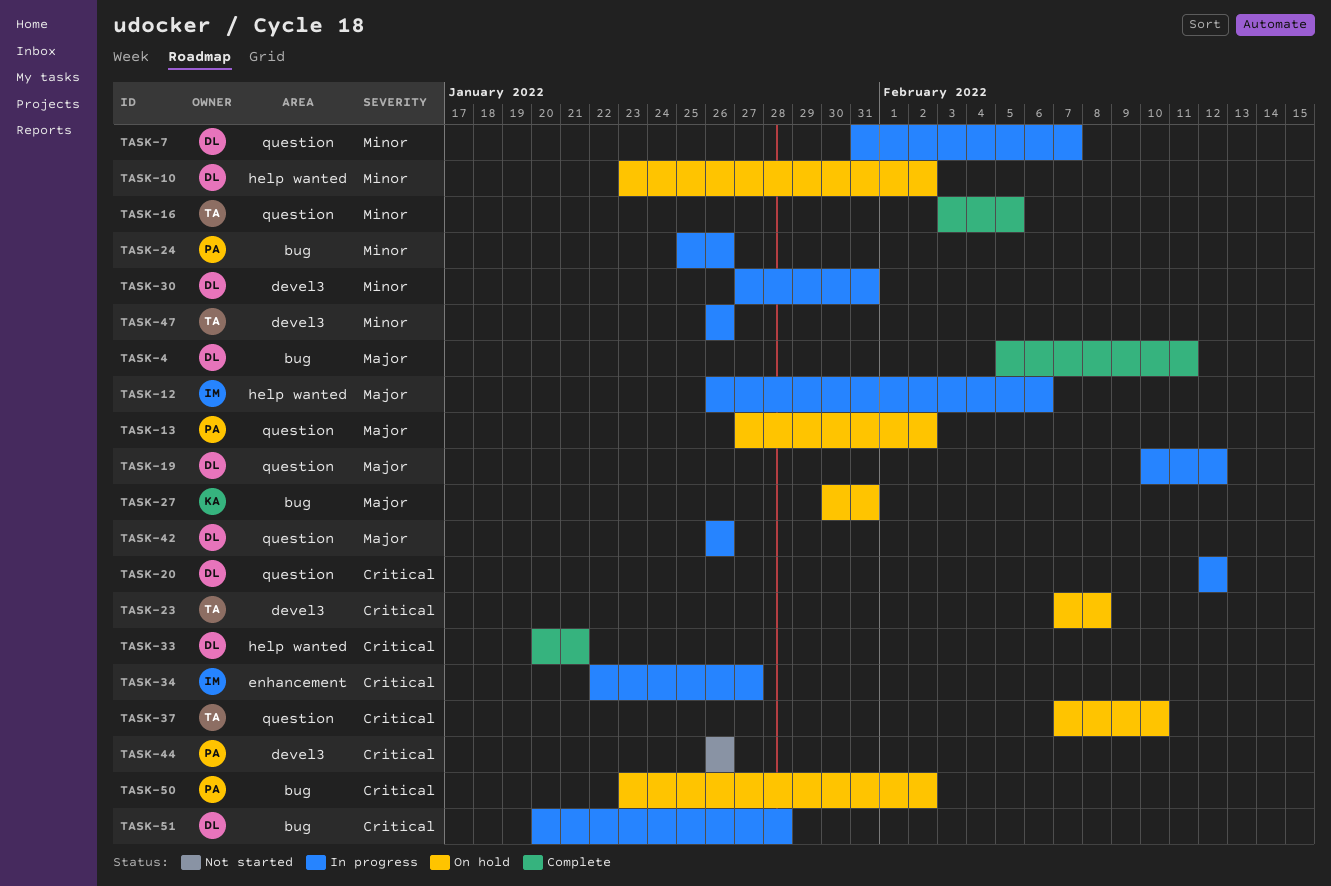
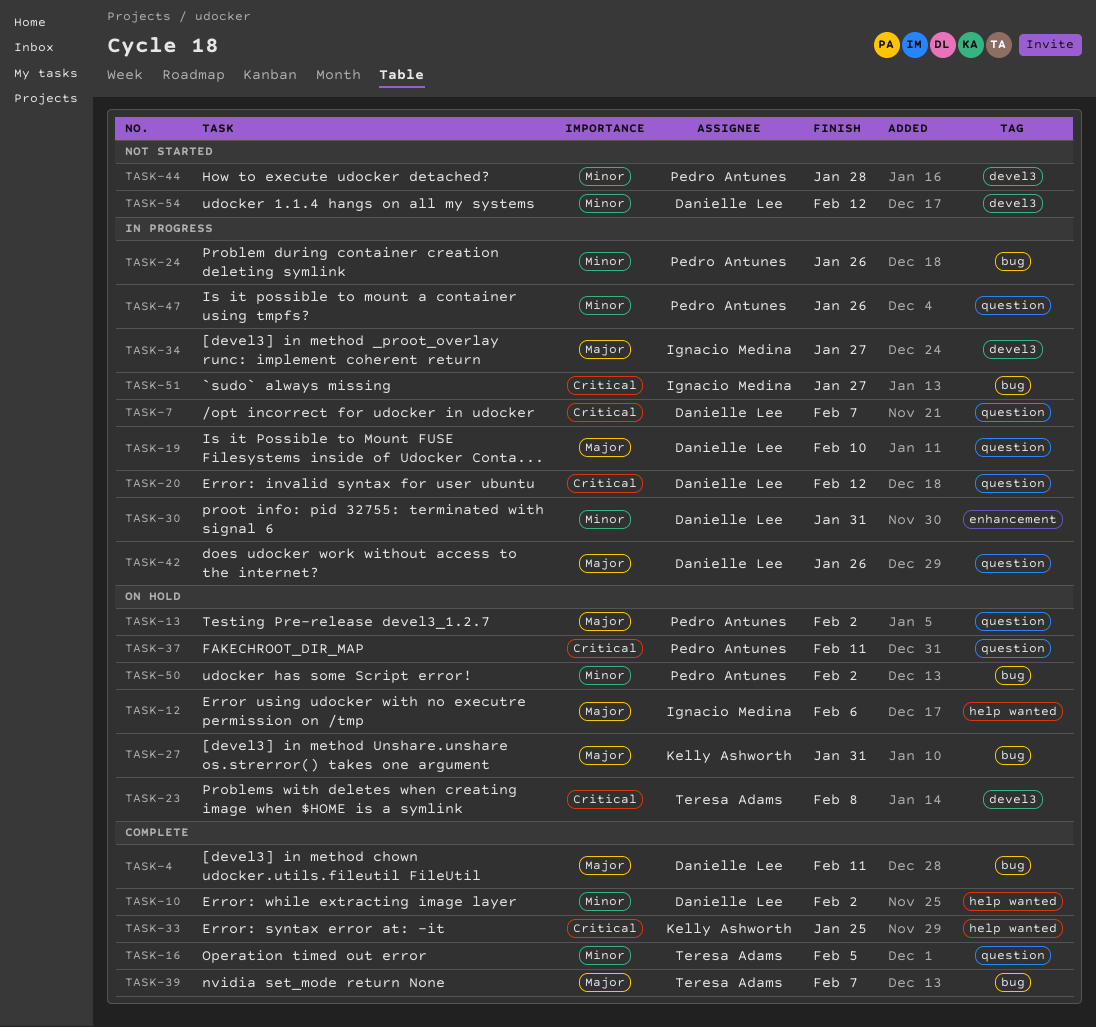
TASK-7, priority: Minor -> Critical
TASK-10, status: On hold -> Complete
TASK-12, status: In progress -> On hold
TASK-19, due: Feb 12 -> Feb 10
TASK-30, label: devel3 -> enhancement
TASK-33, owner: Danielle Lee -> Kelly Ashworth
TASK-33, due: Jan 21 -> Jan 25
TASK-34, priority: Critical -> Major
TASK-34, label: enhancement -> devel3
TASK-37, owner: Teresa Adams -> Pedro Antunes
TASK-37, due: Feb 10 -> Feb 11
TASK-39: none -> present
TASK-44, priority: Critical -> Minor
TASK-44, due: Jan 26 -> Jan 28
TASK-47, owner: Teresa Adams -> Pedro Antunes
TASK-47, label: devel3 -> question
TASK-50, priority: Critical -> Minor
TASK-51, owner: Danielle Lee -> Ignacio Medina
TASK-51, due: Jan 28 -> Jan 27
TASK-54: none -> present

